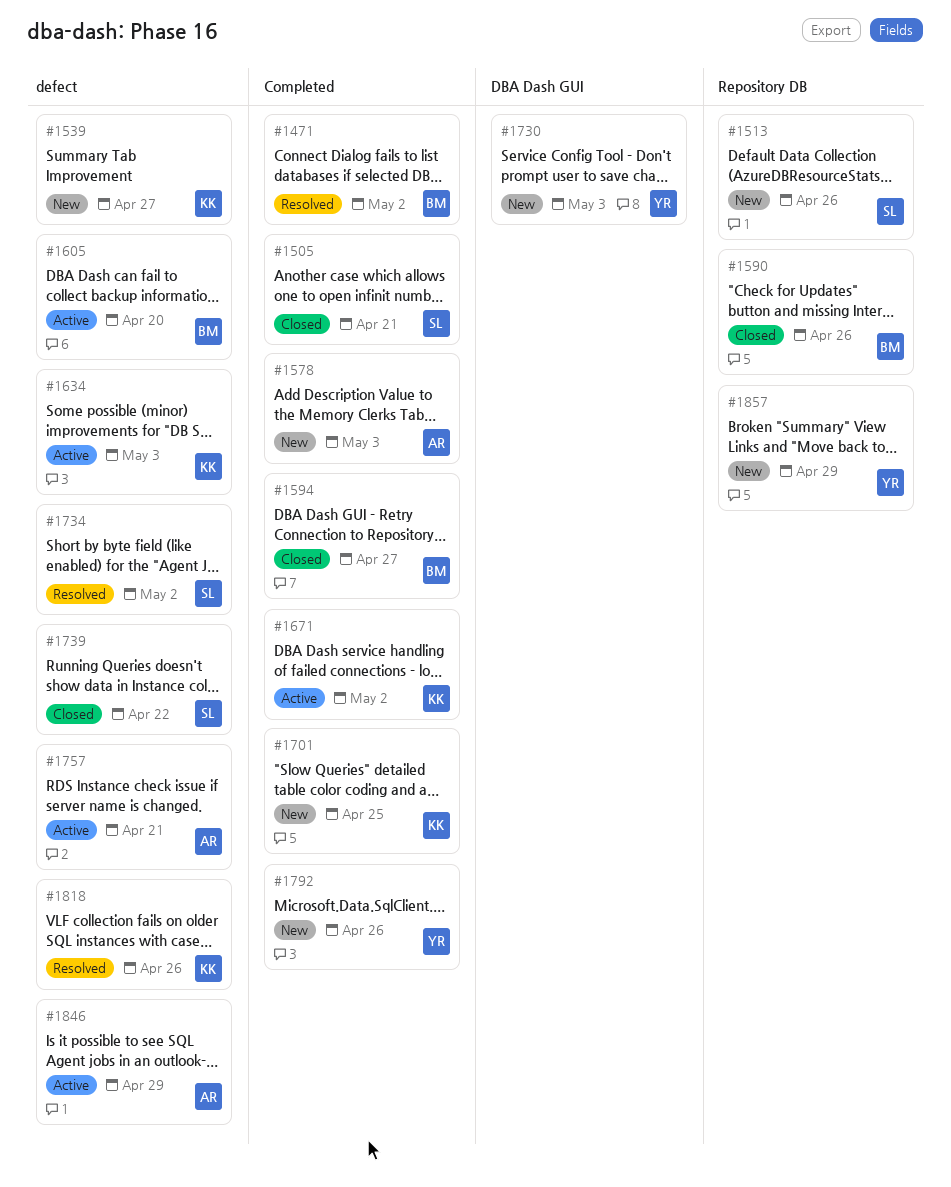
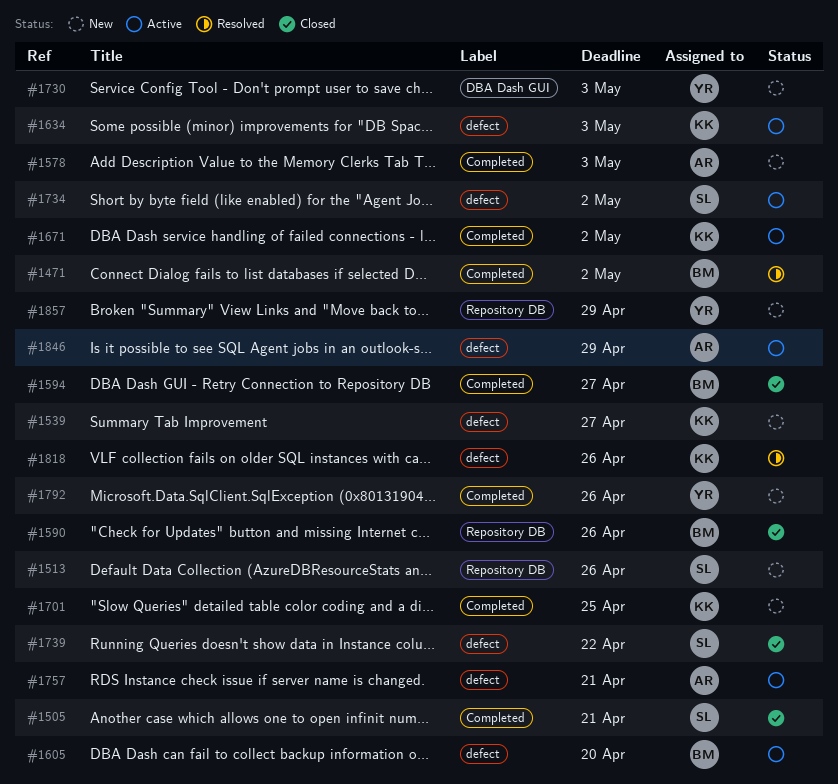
#1734, status: Resolved -> Active

